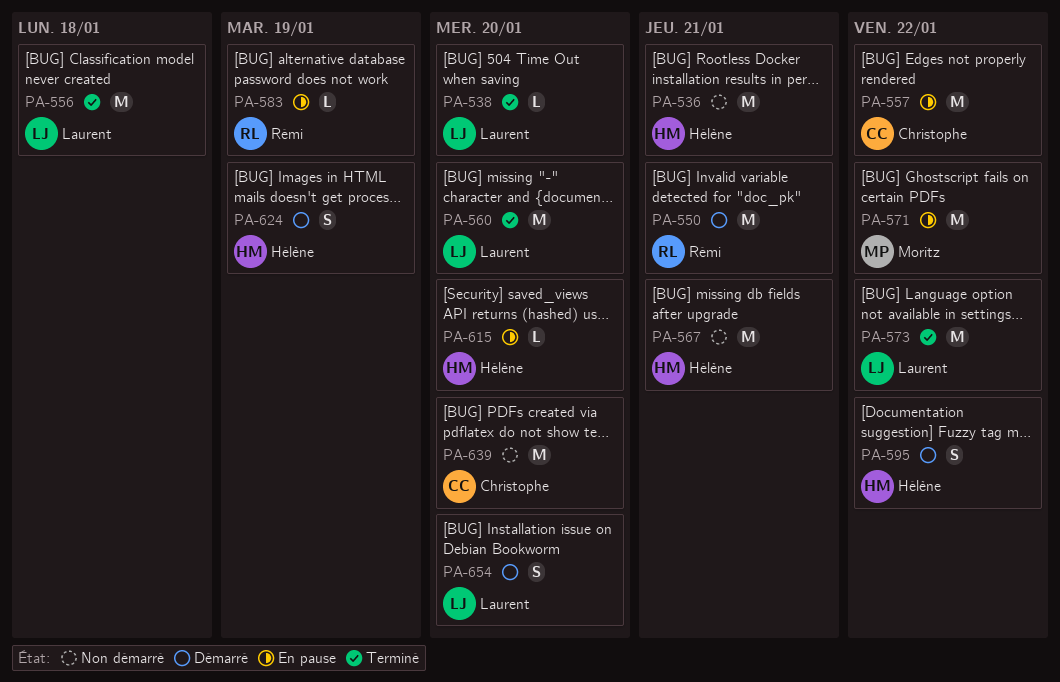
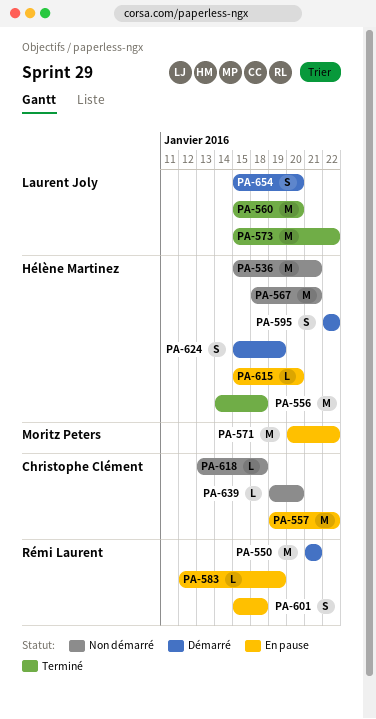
PA-538: present -> none
PA-556, owner: Laurent Joly -> Hélène Martinez
PA-601: none -> present
PA-618: none -> present
PA-639, estimate: M -> L

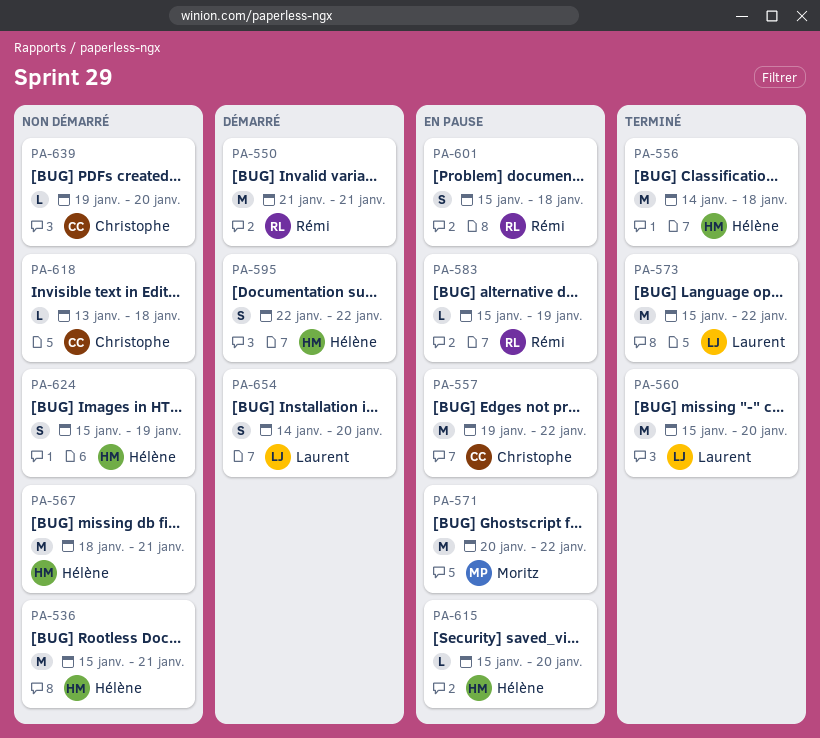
PA-583, start: Jan 12 -> Jan 15
PA-624, status: Démarré -> Non démarré
PA-654, start: Jan 15 -> Jan 14

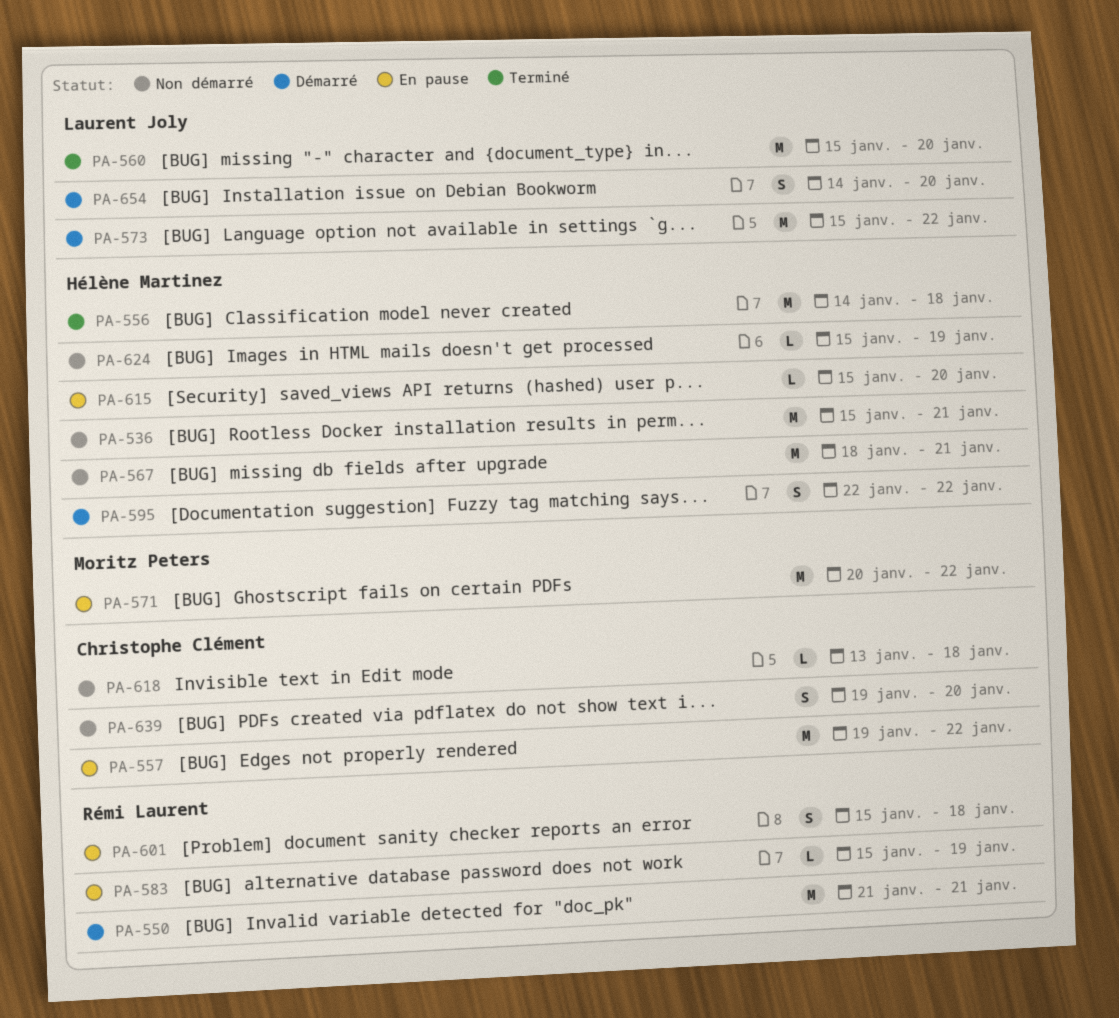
PA-573, status: Terminé -> Démarré
PA-624, estimate: S -> L
PA-639, estimate: L -> S

